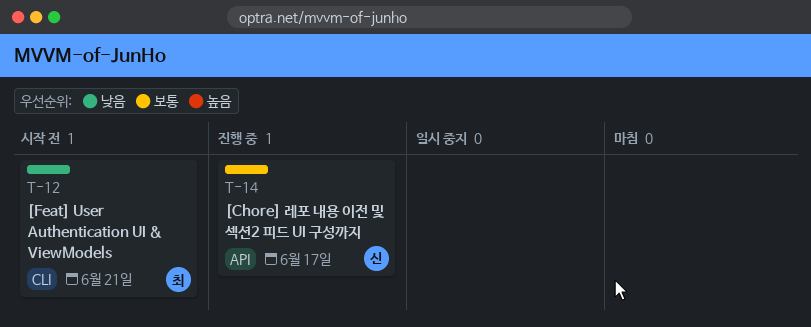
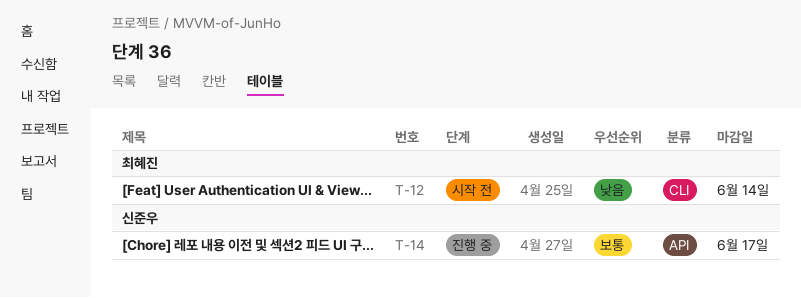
T-12, due: Jun 21 -> Jun 14

